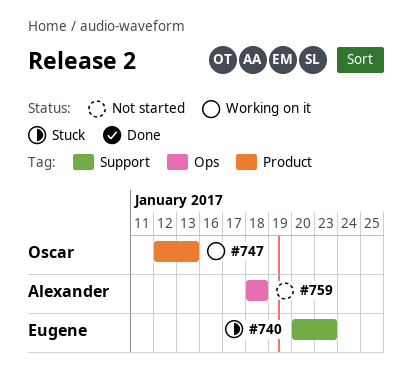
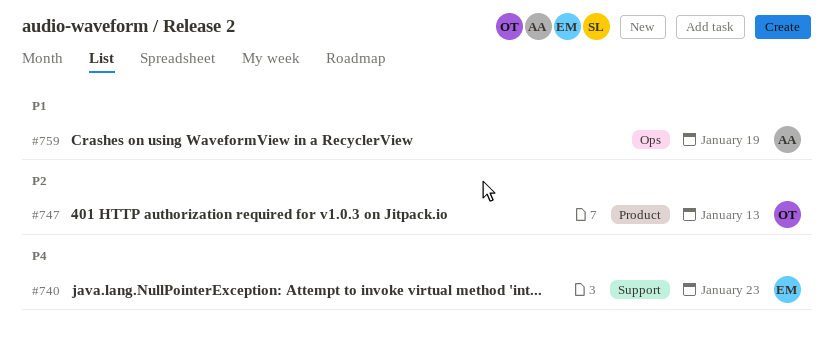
#759, due: Jan 18 -> Jan 19

